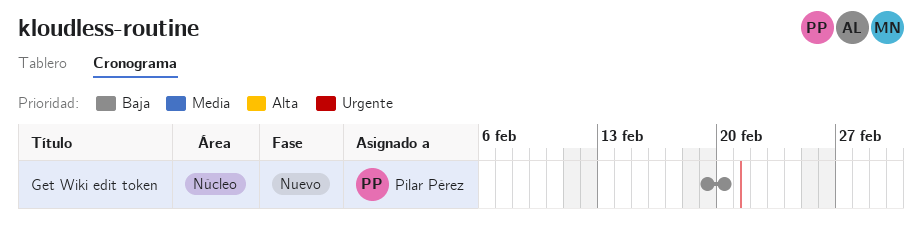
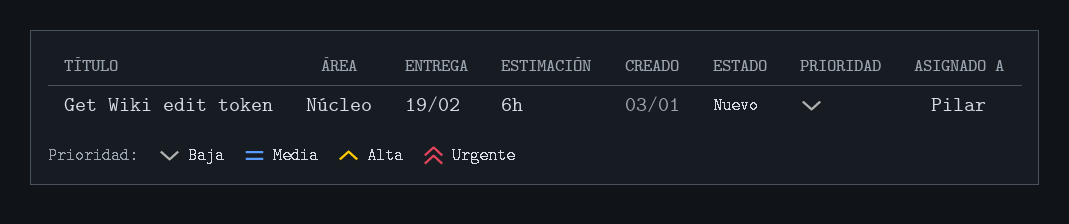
Get Wiki edit token, due: Feb 20 -> Feb 19

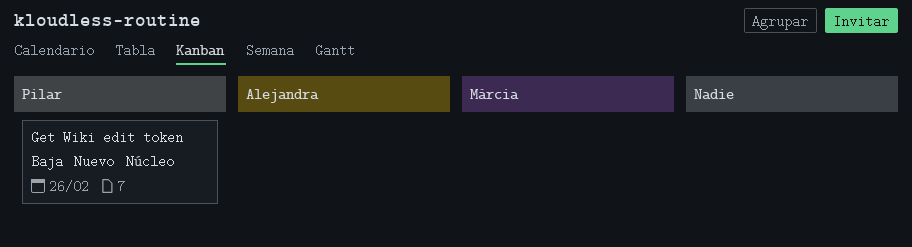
Get Wiki edit token, due: Feb 19 -> Feb 26

